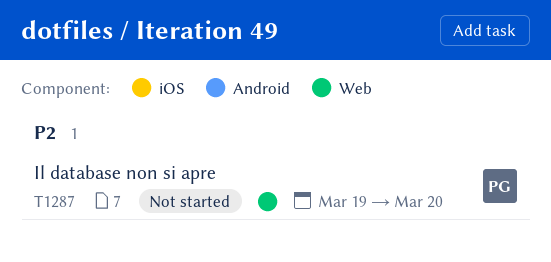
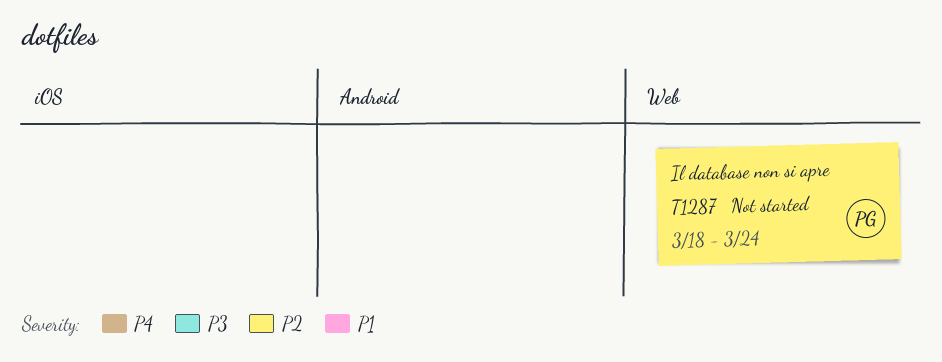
T1287, start: Mar 19 -> Mar 18
T1287, due: Mar 20 -> Mar 24

